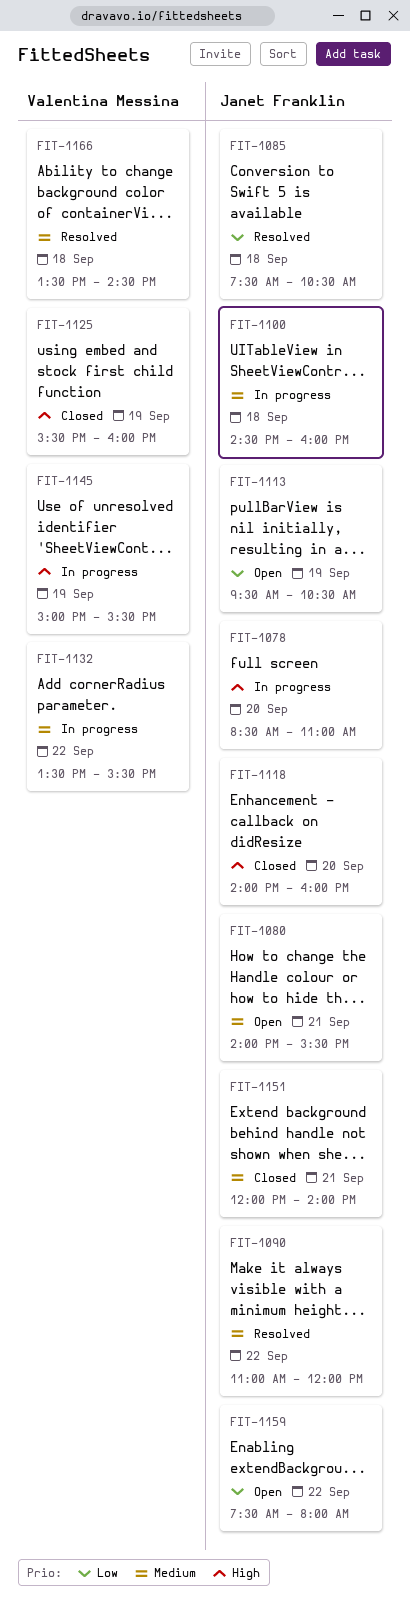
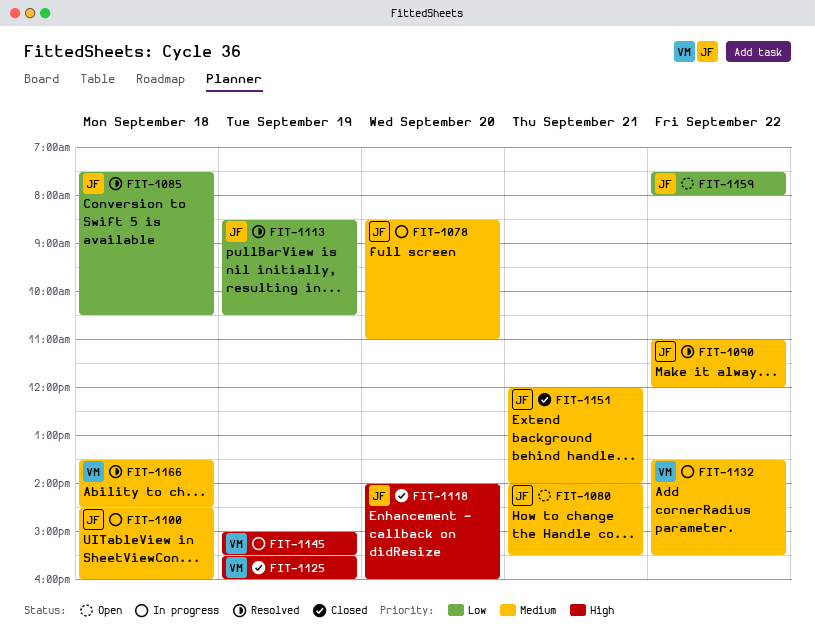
FIT-1078, priority: High -> Medium
FIT-1113, status: Open -> Resolved
FIT-1113, begins: 09:30 -> 08:30

